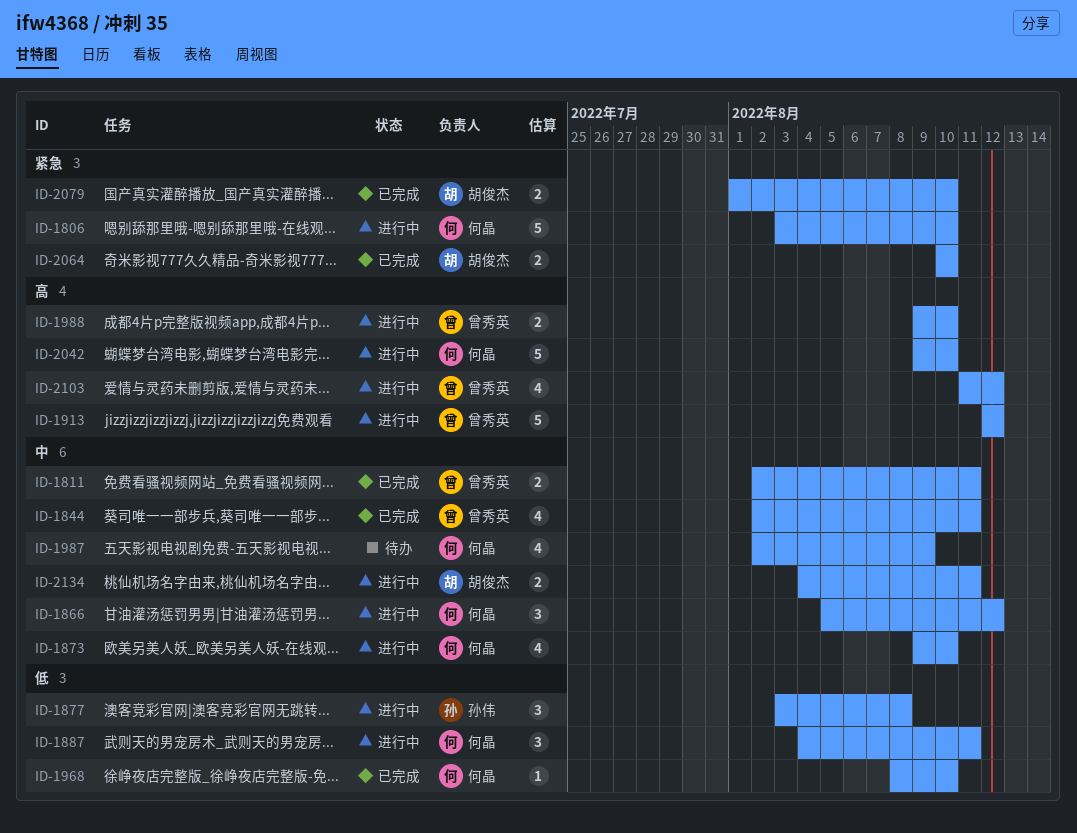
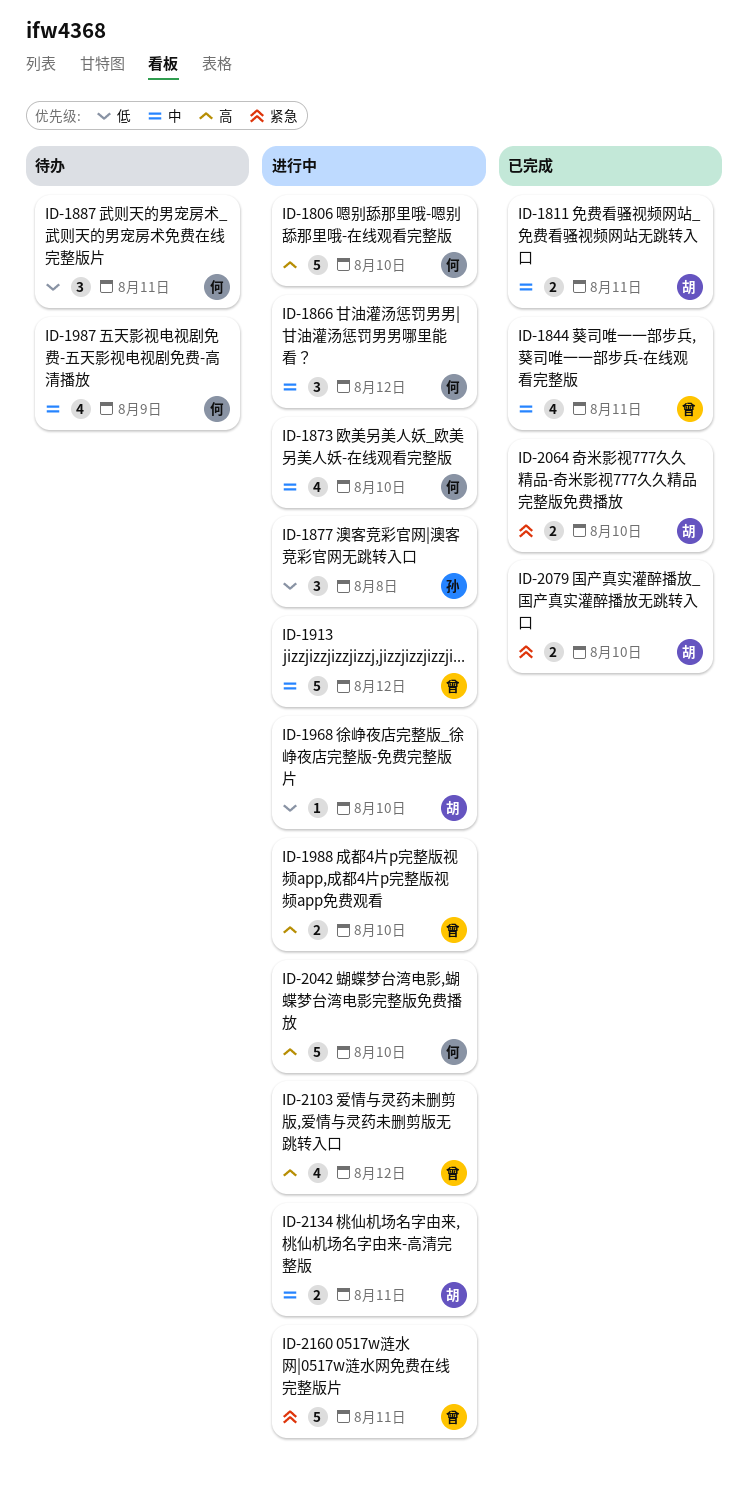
ID-1806, priority: 紧急 -> 高
ID-1811, owner: 曾秀英 -> 胡俊杰
ID-1887, status: 进行中 -> 待办
ID-1913, priority: 高 -> 中
ID-1968, status: 已完成 -> 进行中
ID-1968, owner: 何晶 -> 胡俊杰
ID-2160: none -> present

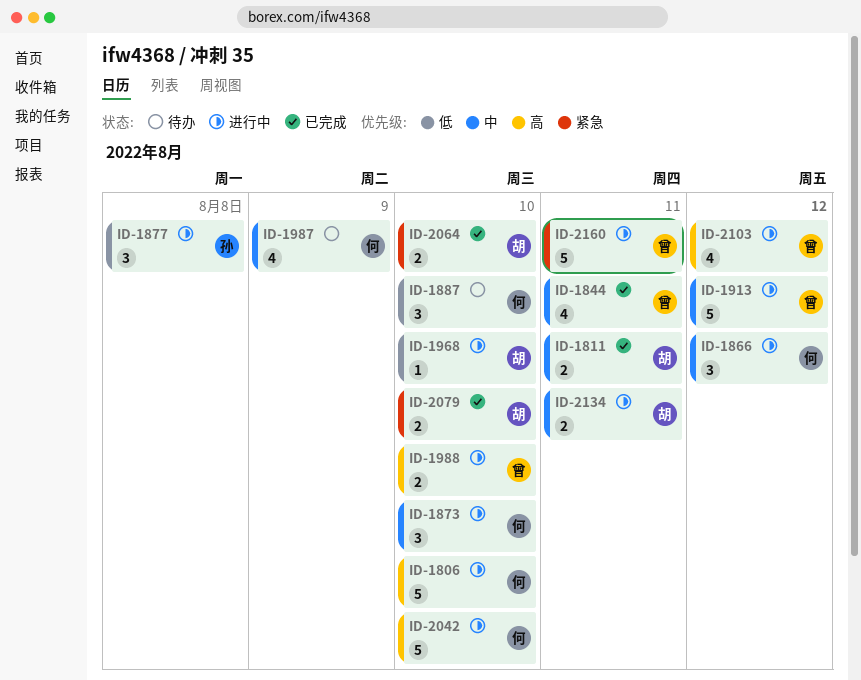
ID-1873, estimate: 4 -> 3
ID-1887, due: Aug 11 -> Aug 10

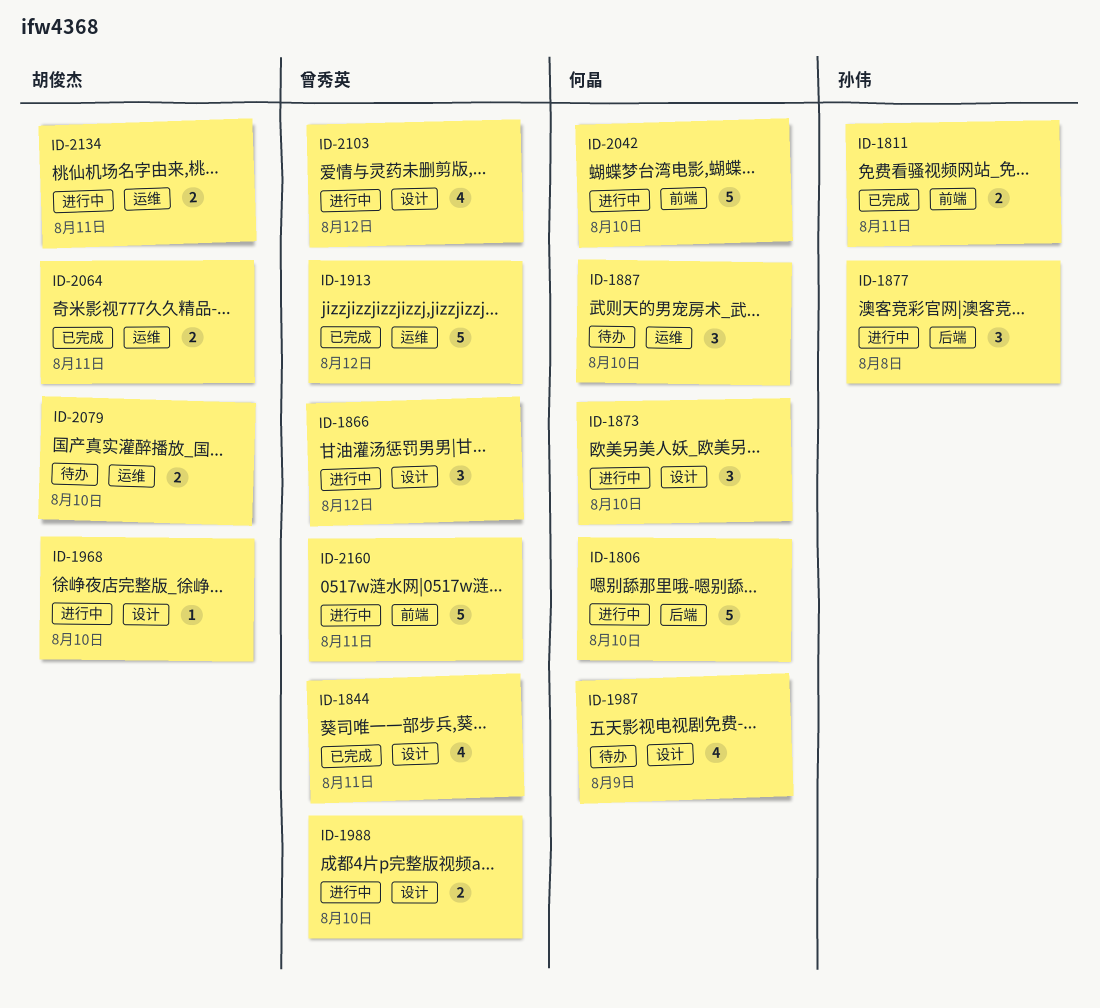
ID-1811, owner: 胡俊杰 -> 孙伟
ID-1866, owner: 何晶 -> 曾秀英
ID-1913, status: 进行中 -> 已完成
ID-2064, due: Aug 10 -> Aug 11
ID-2079, status: 已完成 -> 待办

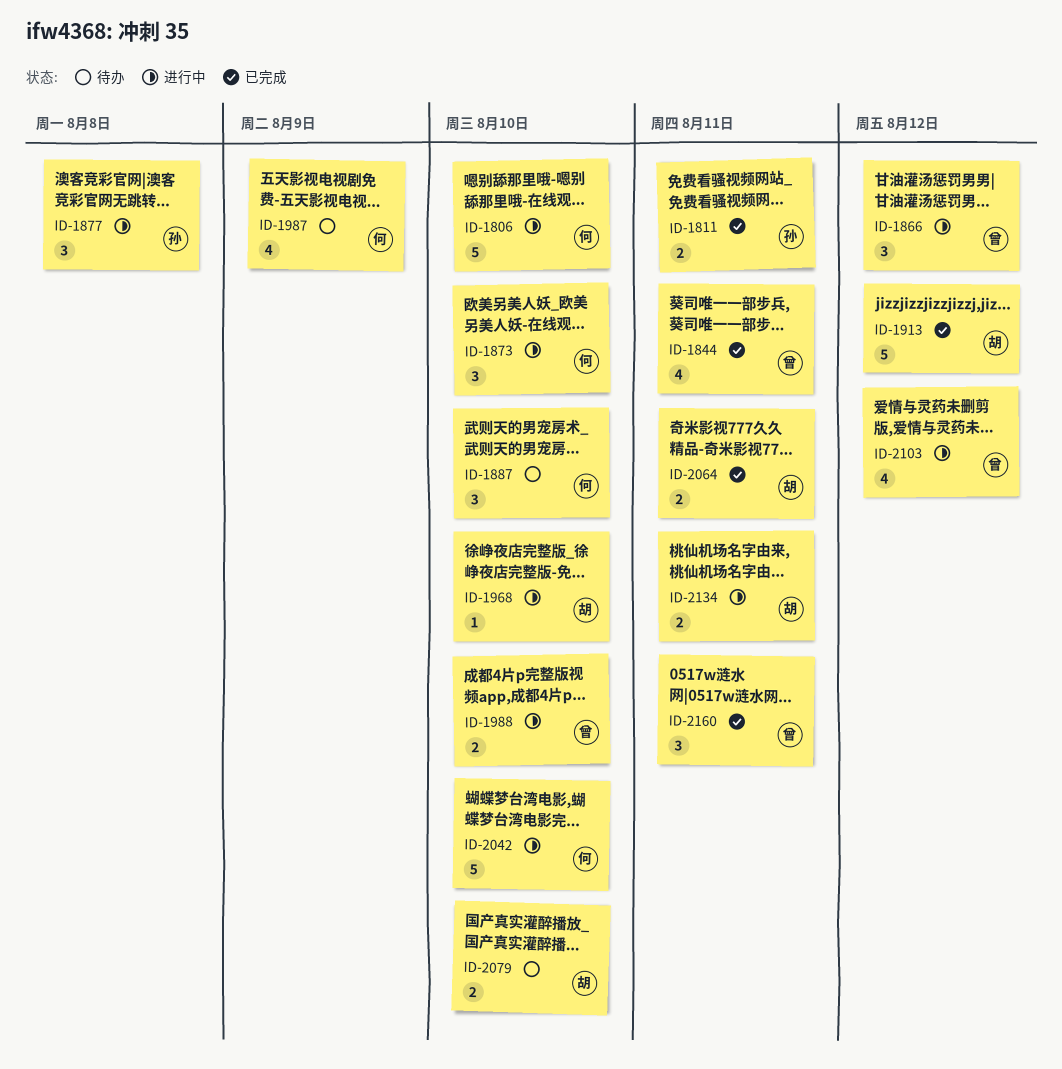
ID-1913, owner: 曾秀英 -> 胡俊杰
ID-2160, status: 进行中 -> 已完成
ID-2160, estimate: 5 -> 3

